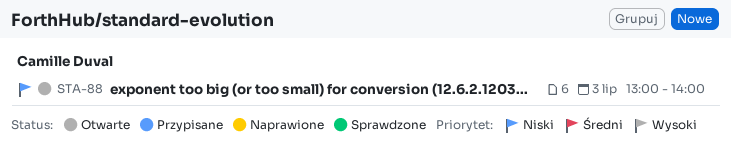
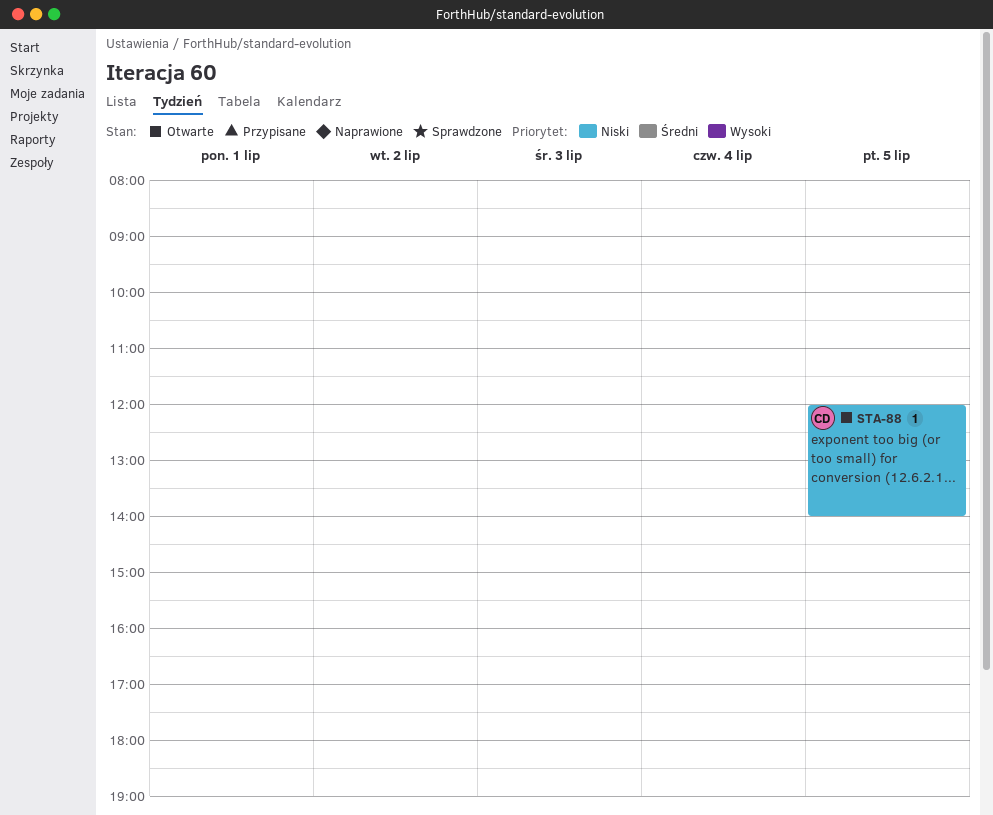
STA-88, day: Jul 3 -> Jul 5
STA-88, begins: 13:00 -> 12:00

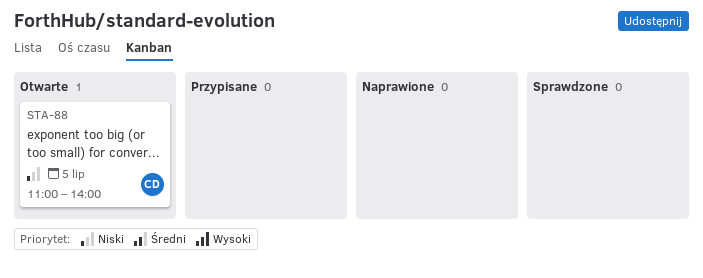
STA-88, begins: 12:00 -> 11:00

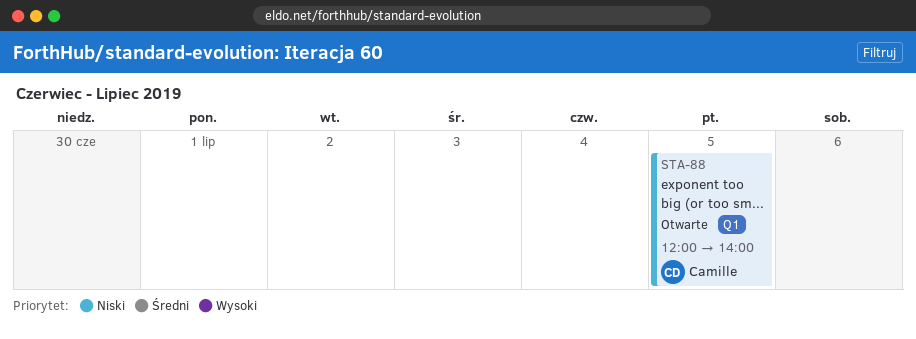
STA-88, begins: 11:00 -> 12:00

